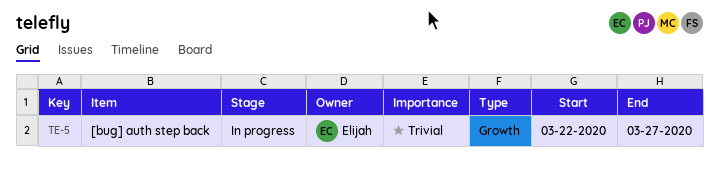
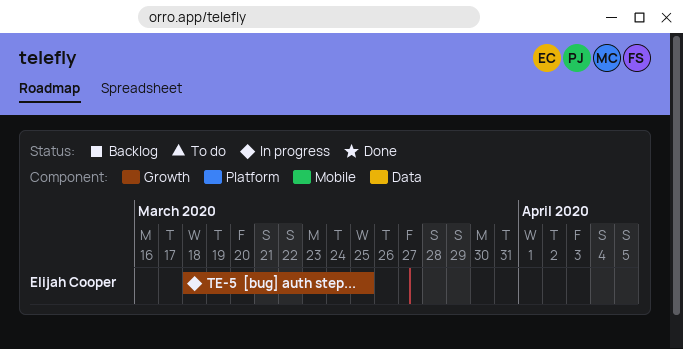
TE-5, start: Mar 22 -> Mar 18
TE-5, due: Mar 27 -> Mar 25

